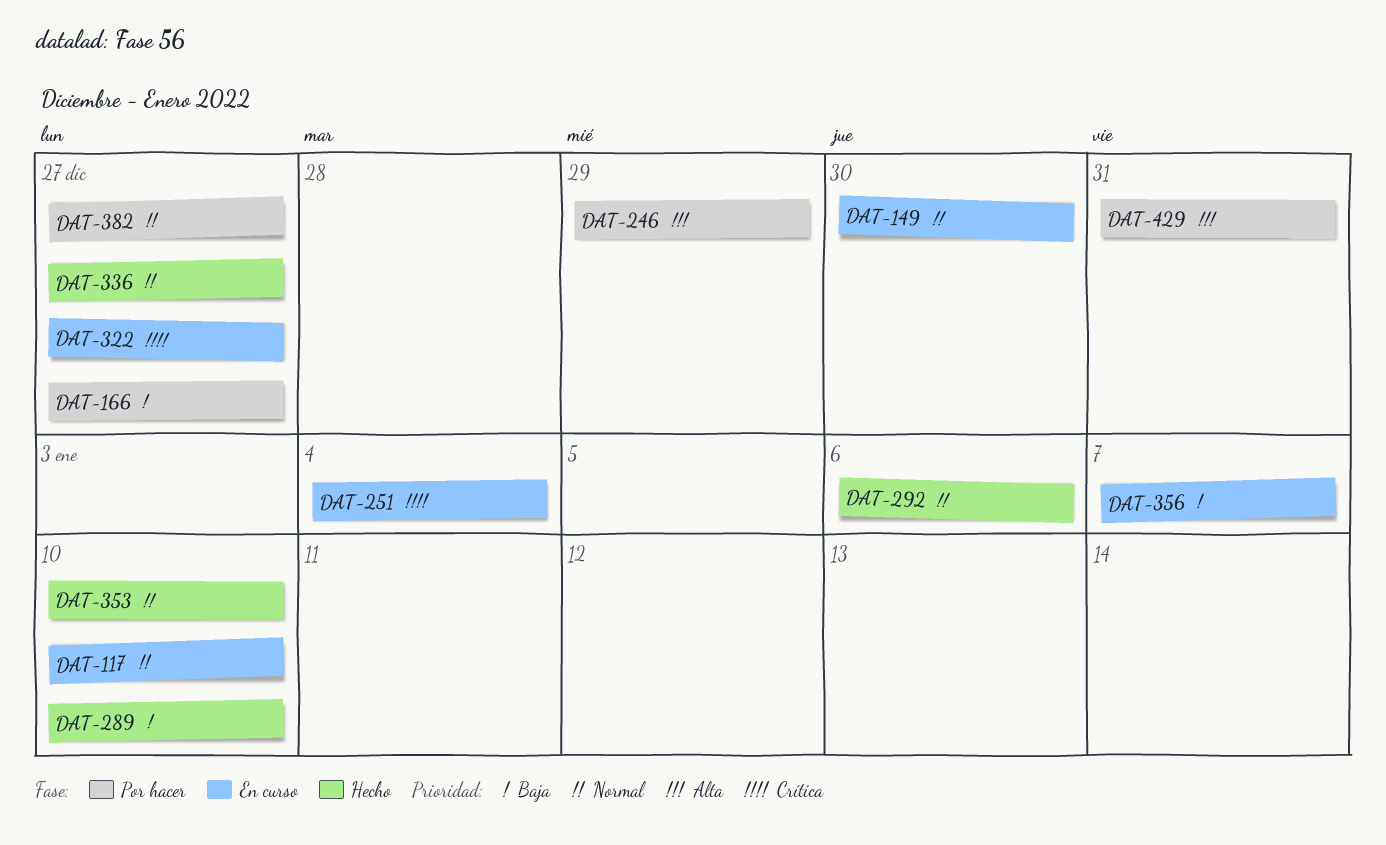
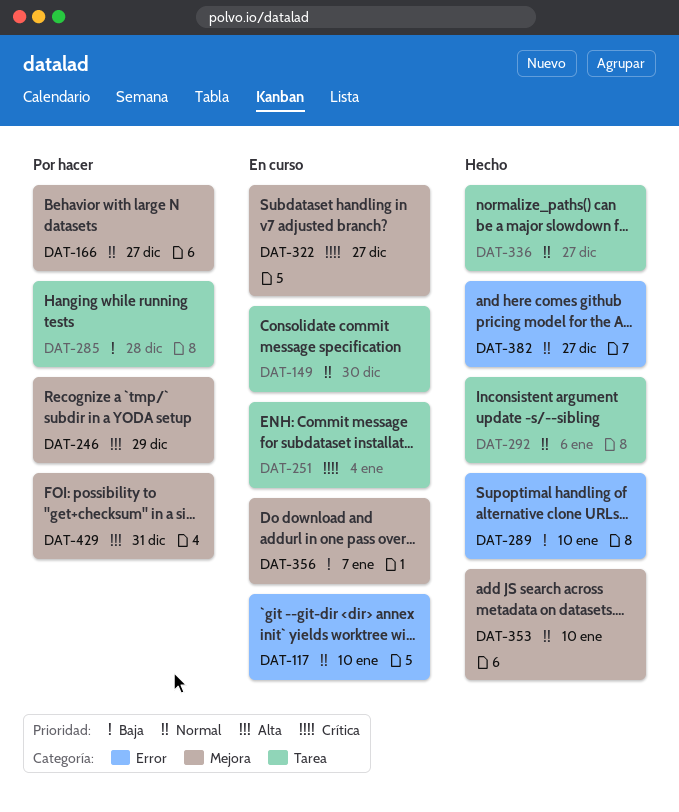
DAT-166, priority: Baja -> Normal
DAT-285: none -> present
DAT-382, status: Por hacer -> Hecho

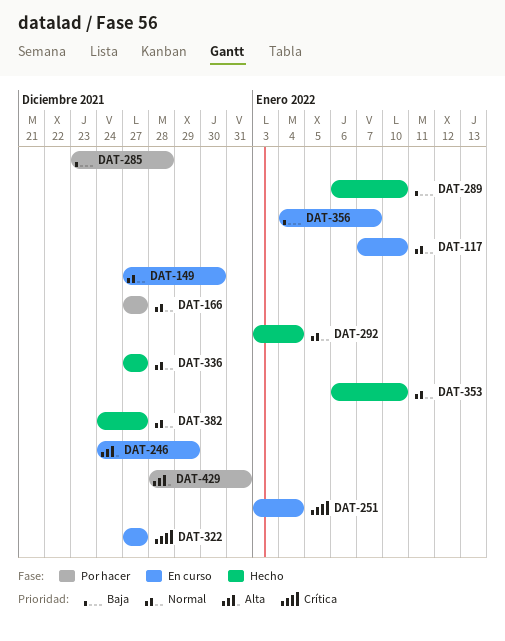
DAT-246, status: Por hacer -> En curso
DAT-292, due: Jan 6 -> Jan 4

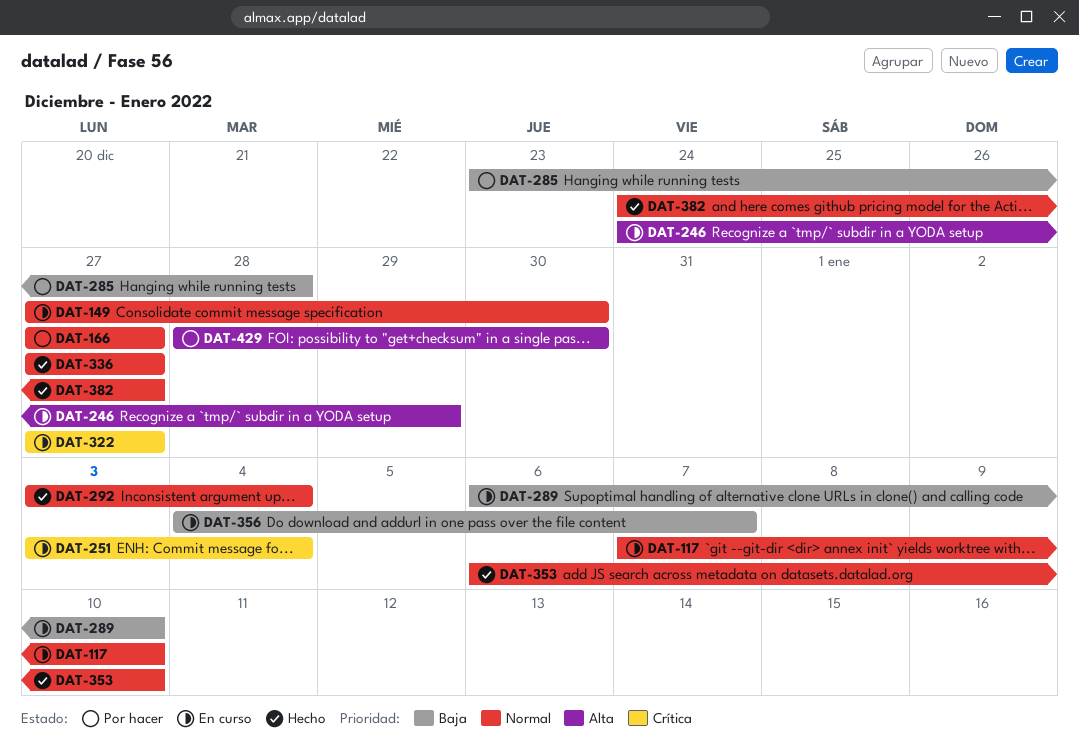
DAT-289, status: Hecho -> En curso
DAT-429, due: Dec 31 -> Dec 30

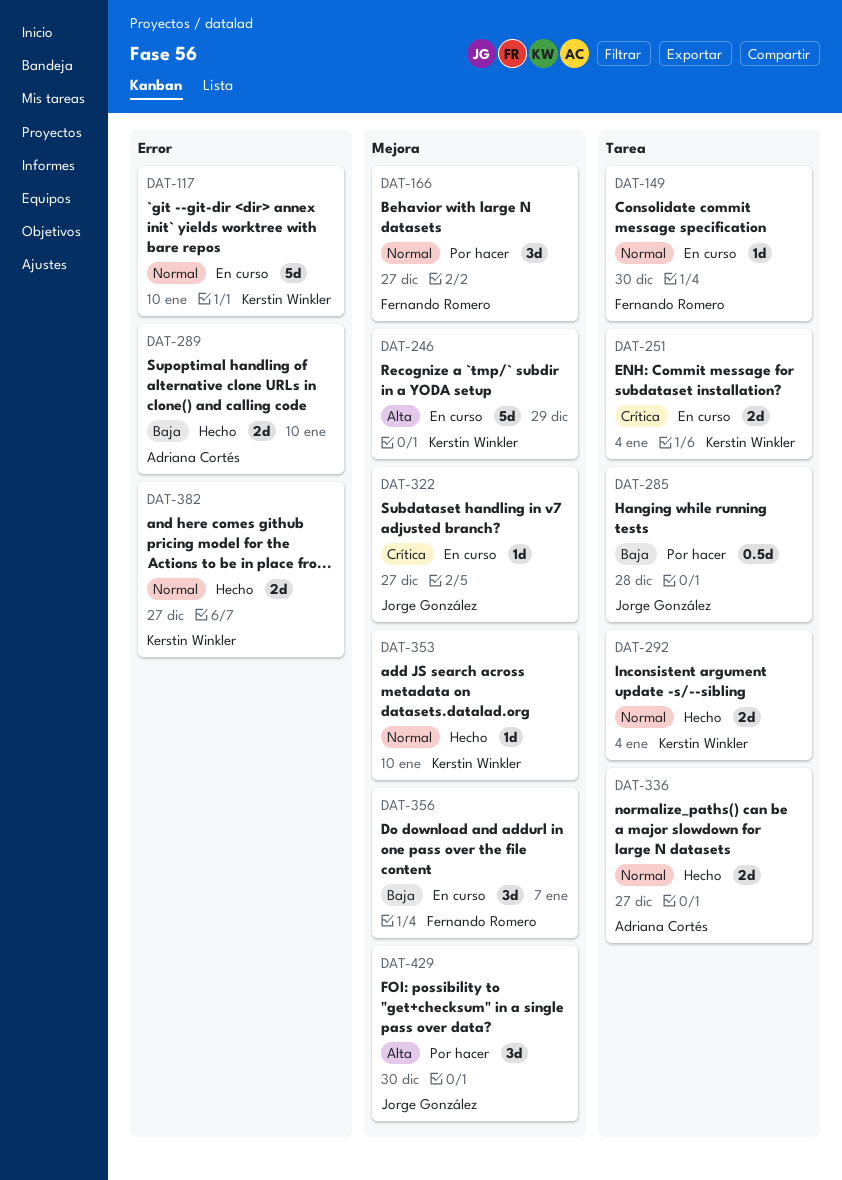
DAT-289, status: En curso -> Hecho

